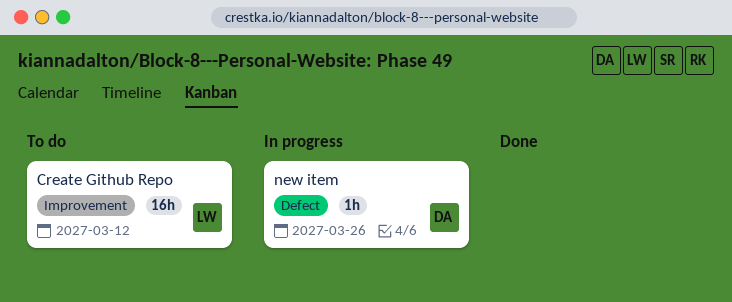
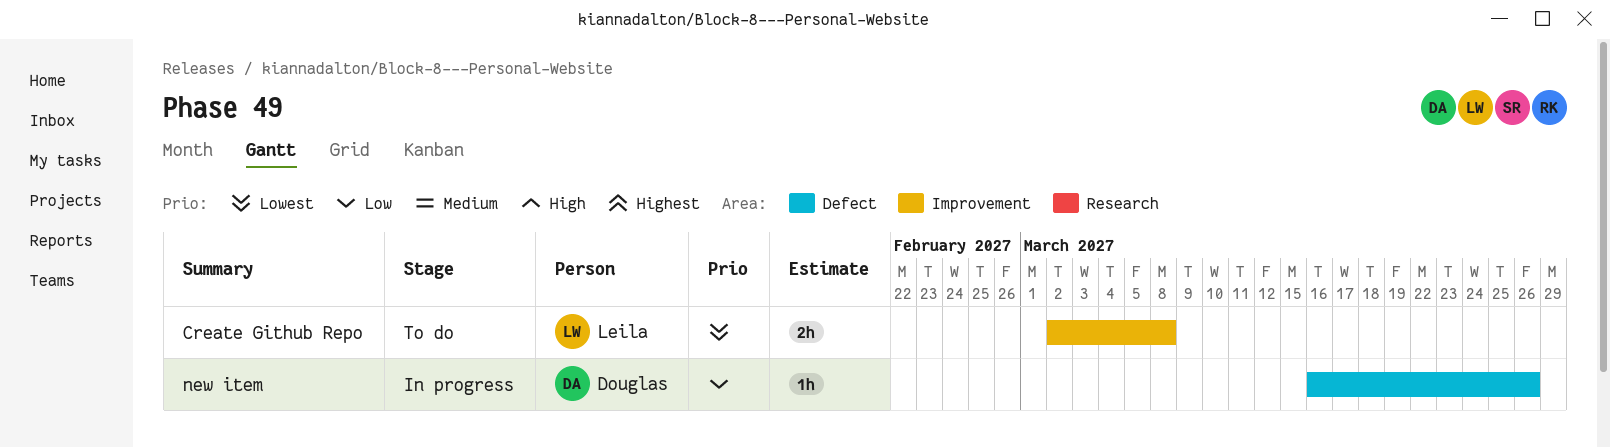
Create Github Repo, estimate: 16h -> 2h
Create Github Repo, due: Mar 12 -> Mar 8

